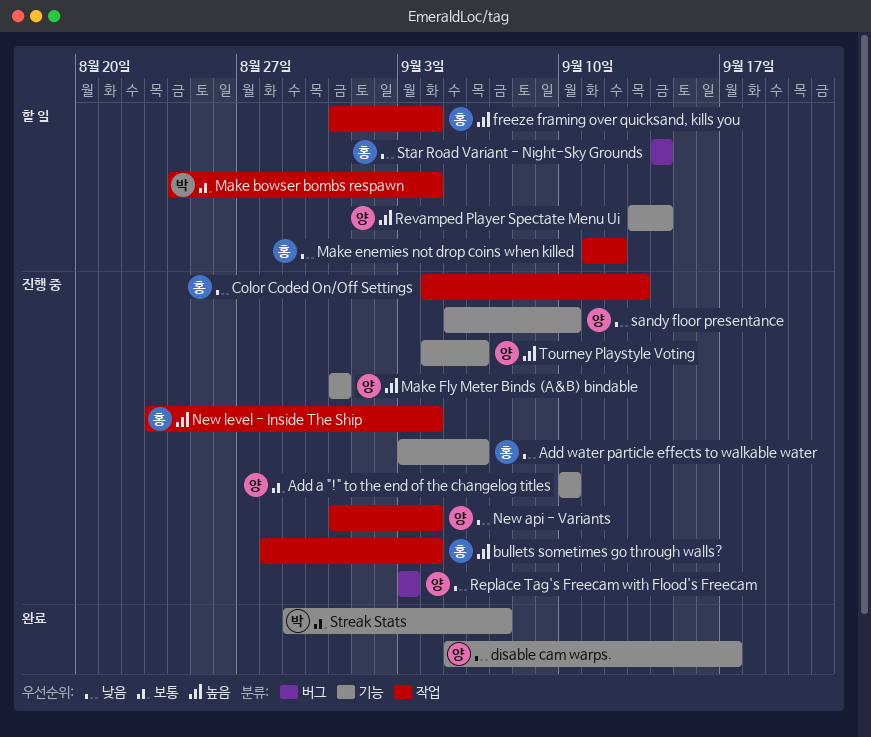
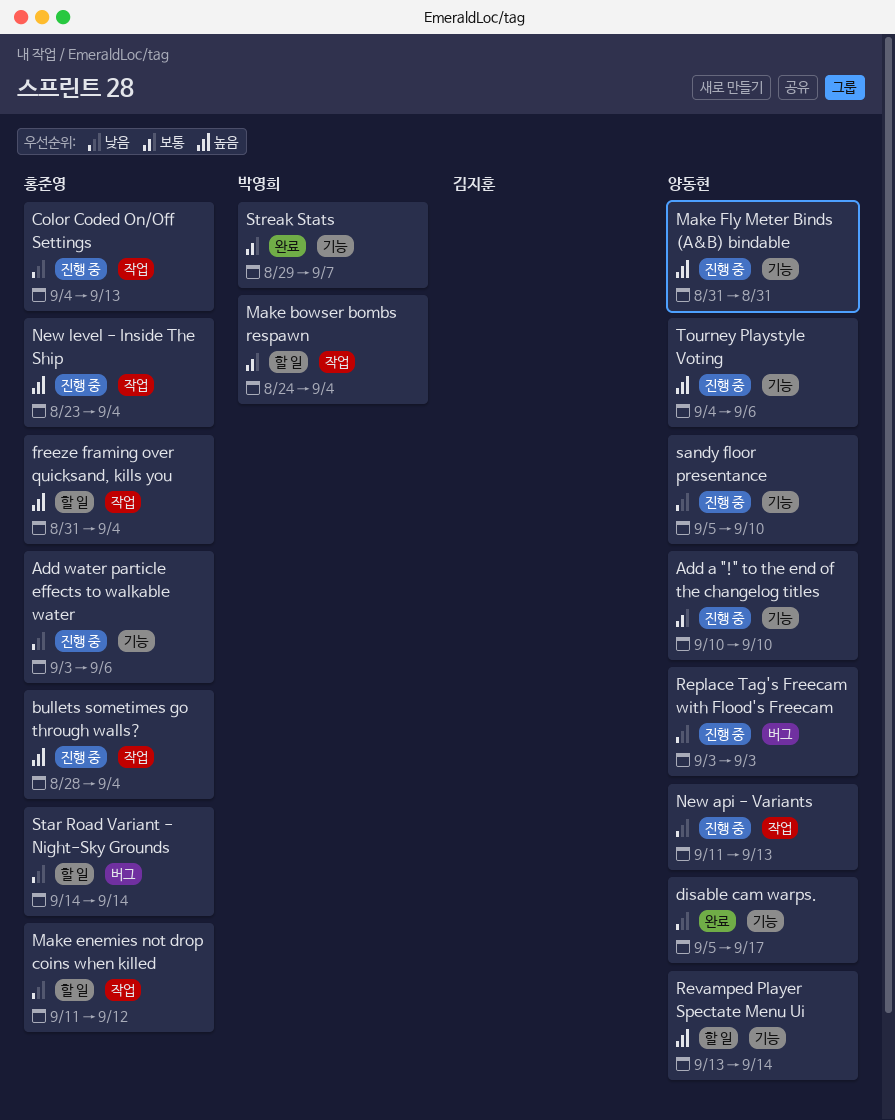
New api - Variants, start: Aug 31 -> Sep 11
New api - Variants, due: Sep 4 -> Sep 13

